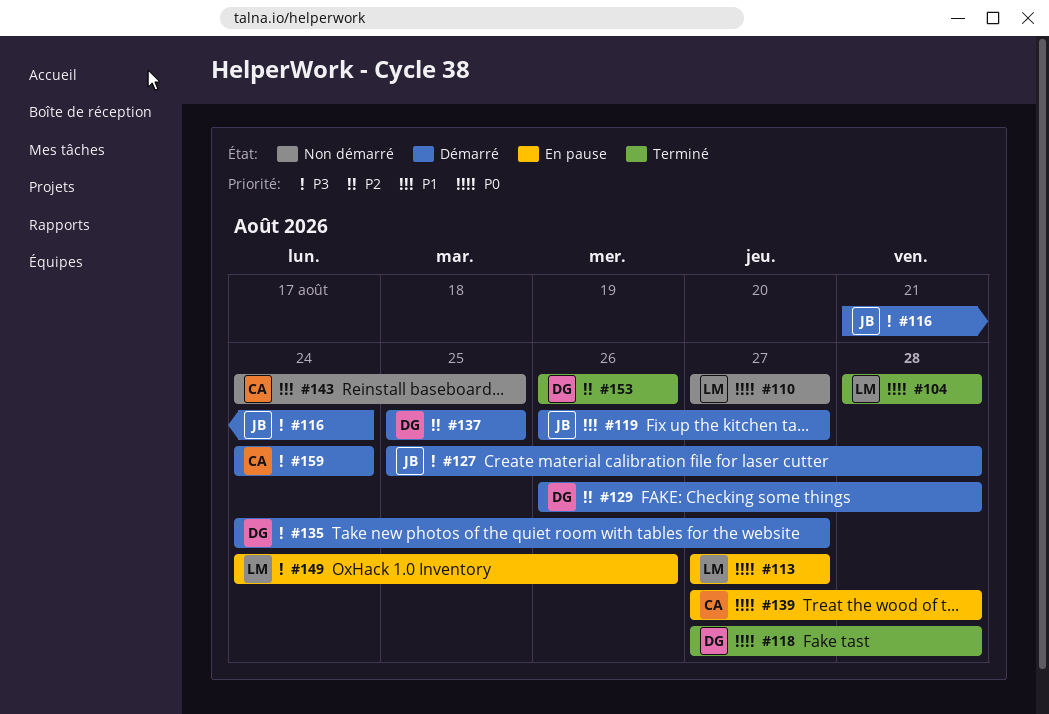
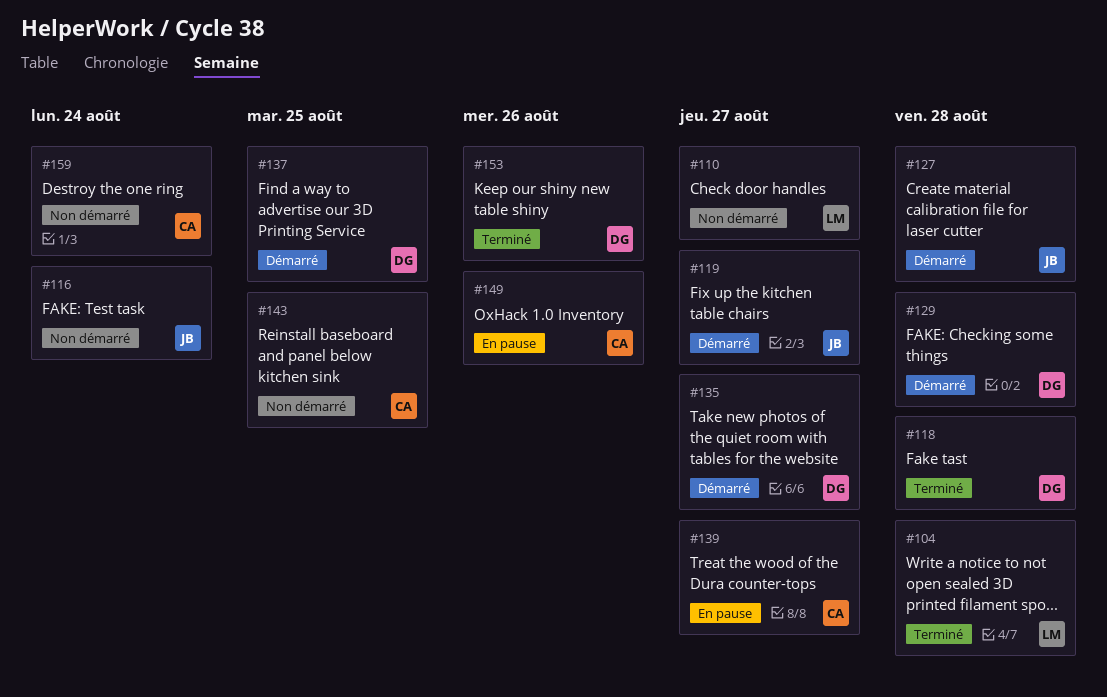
#113: present -> none
#116, status: Démarré -> Non démarré
#139, due: Aug 28 -> Aug 27
#149, owner: LM -> CA
#159, status: Démarré -> Non démarré

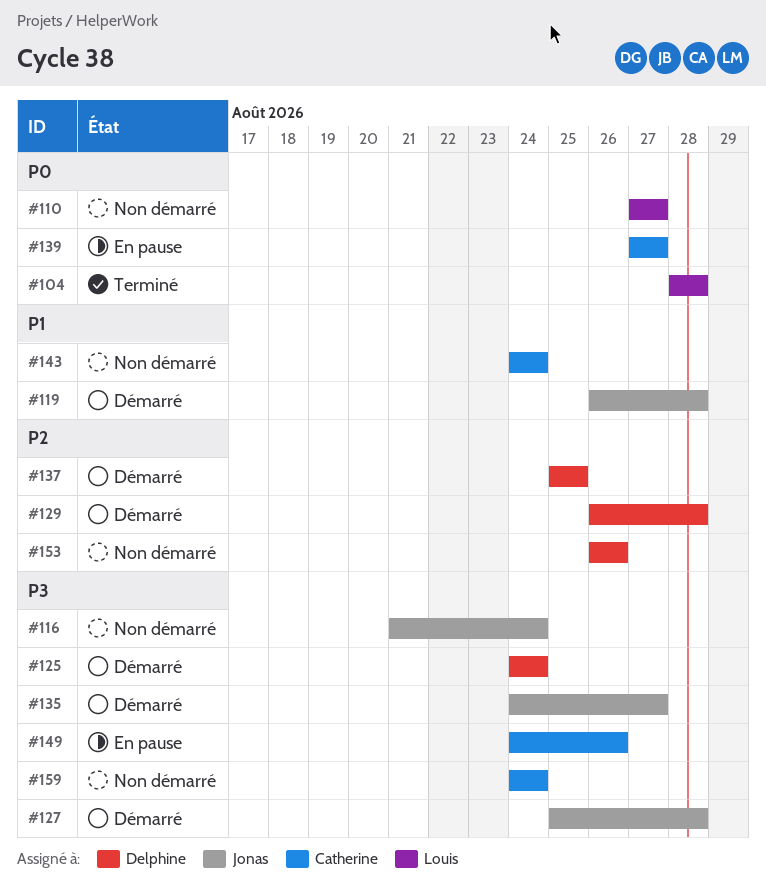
#118: present -> none
#119, due: Aug 27 -> Aug 28
#125: none -> present
#135, owner: Delphine -> Jonas
#143, due: Aug 25 -> Aug 24
#153, status: Terminé -> Non démarré

